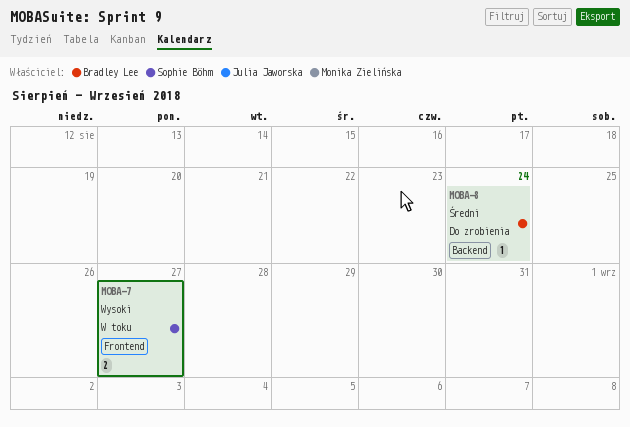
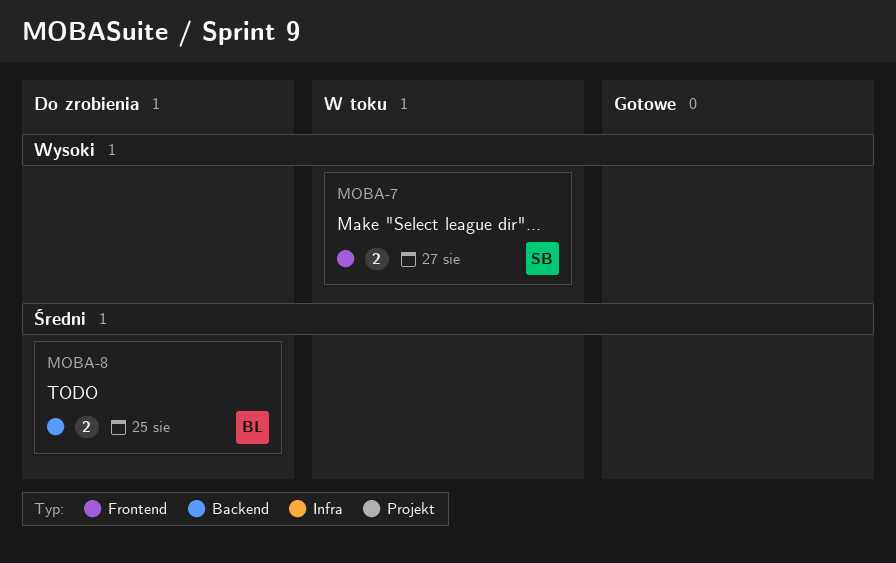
MOBA-8, estimate: 1 -> 2
MOBA-8, due: Aug 24 -> Aug 25

